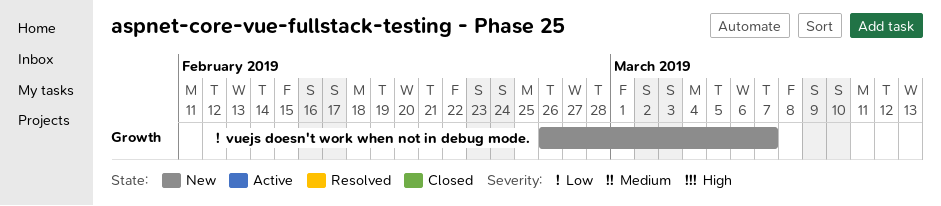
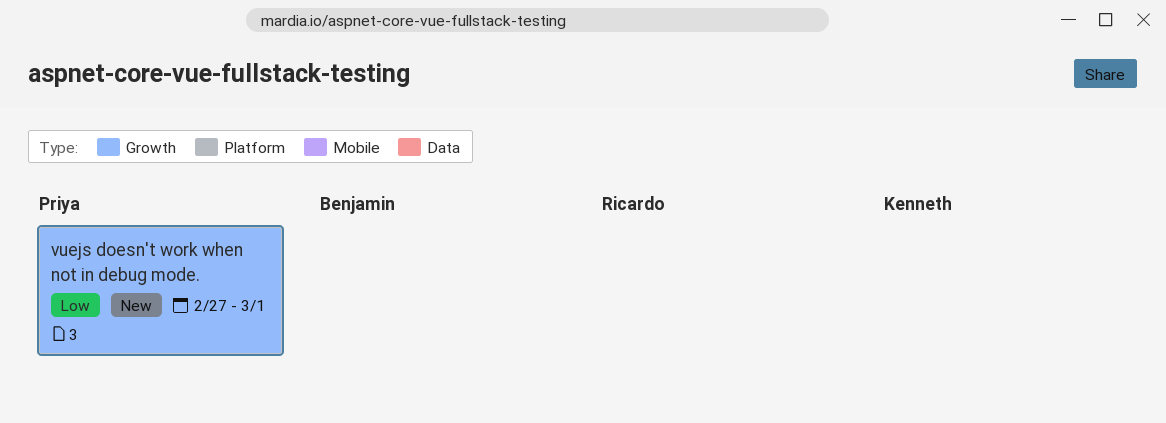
vuejs doesn't work when not in debug mode., start: Feb 26 -> Feb 27
vuejs doesn't work when not in debug mode., due: Mar 7 -> Mar 1

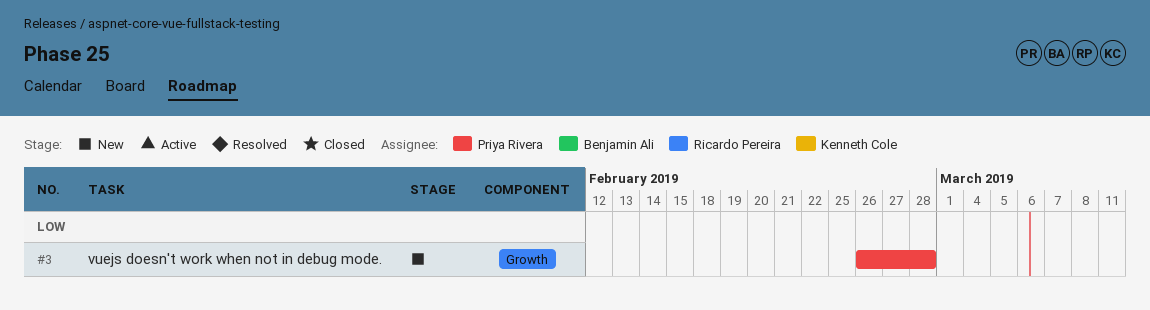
vuejs doesn't work when not in debug mode., start: Feb 27 -> Feb 26
vuejs doesn't work when not in debug mode., due: Mar 1 -> Feb 28

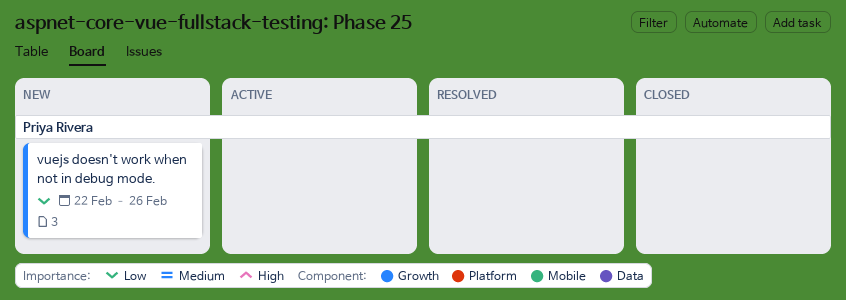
vuejs doesn't work when not in debug mode., start: Feb 26 -> Feb 22
vuejs doesn't work when not in debug mode., due: Feb 28 -> Feb 26

